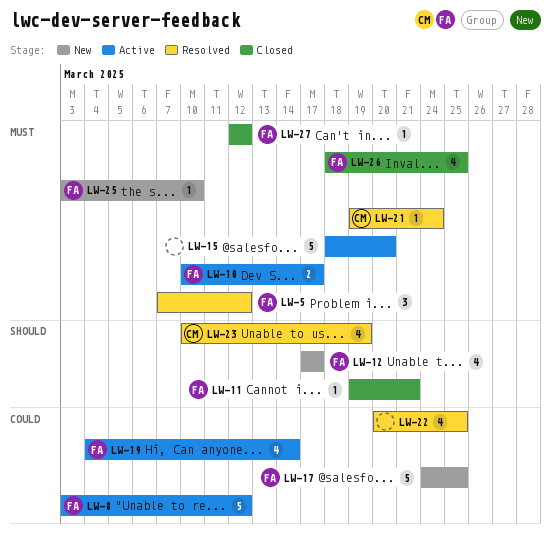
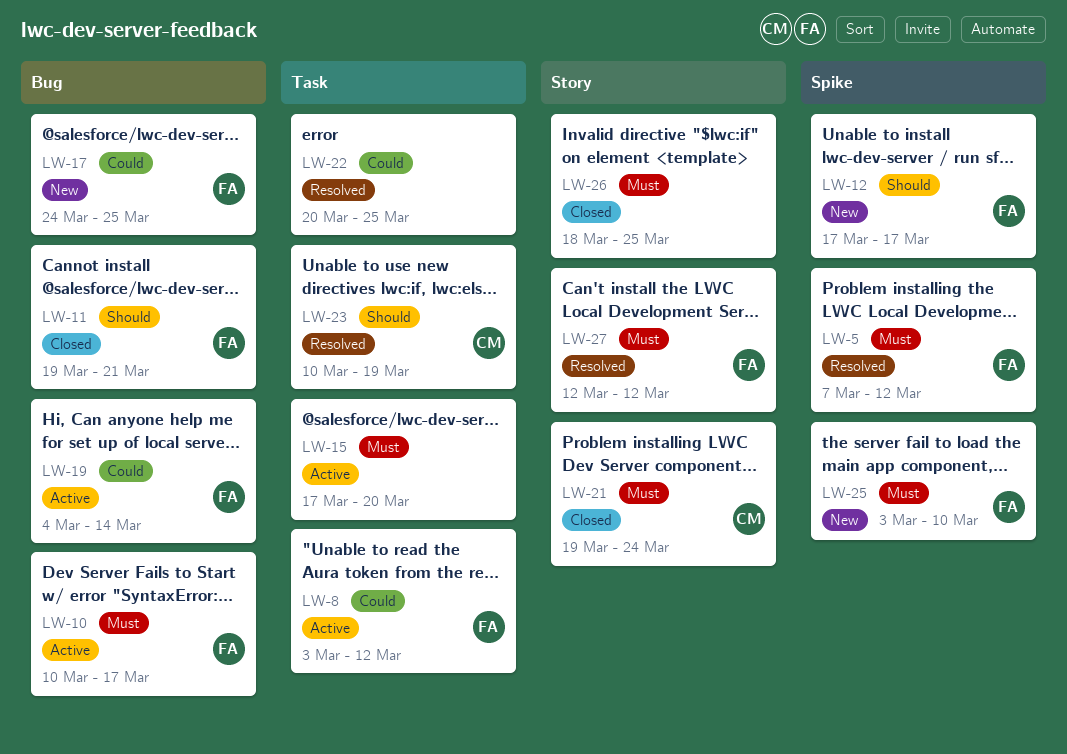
LW-15, start: Mar 18 -> Mar 17
LW-21, status: Resolved -> Closed
LW-26, owner: FA -> none
LW-27, status: Closed -> Resolved

